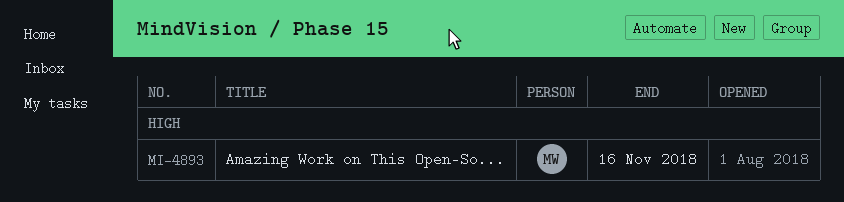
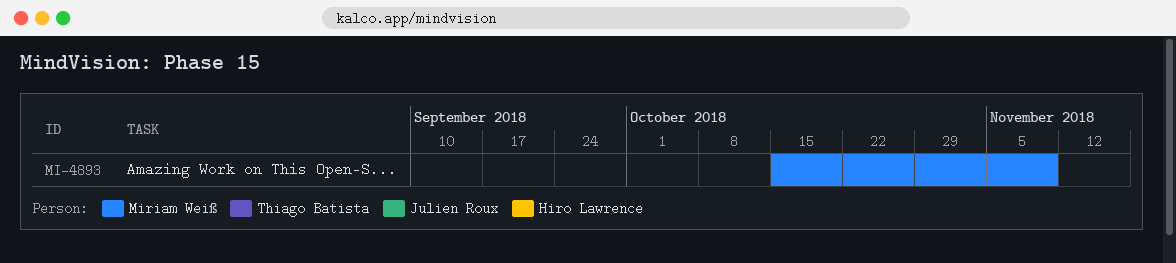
MI-4893, due: Nov 16 -> Nov 9

